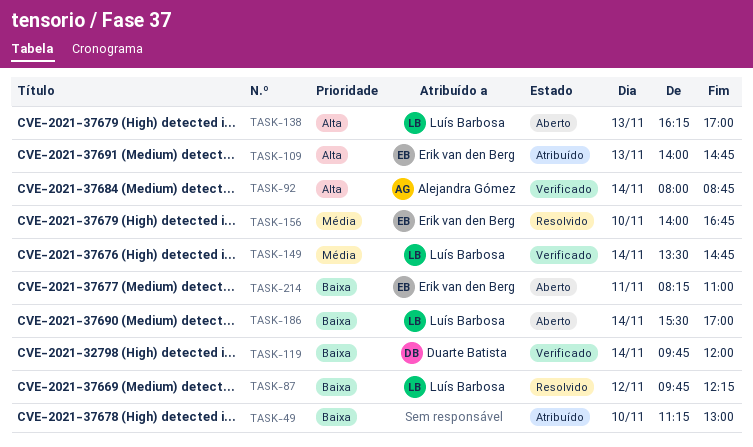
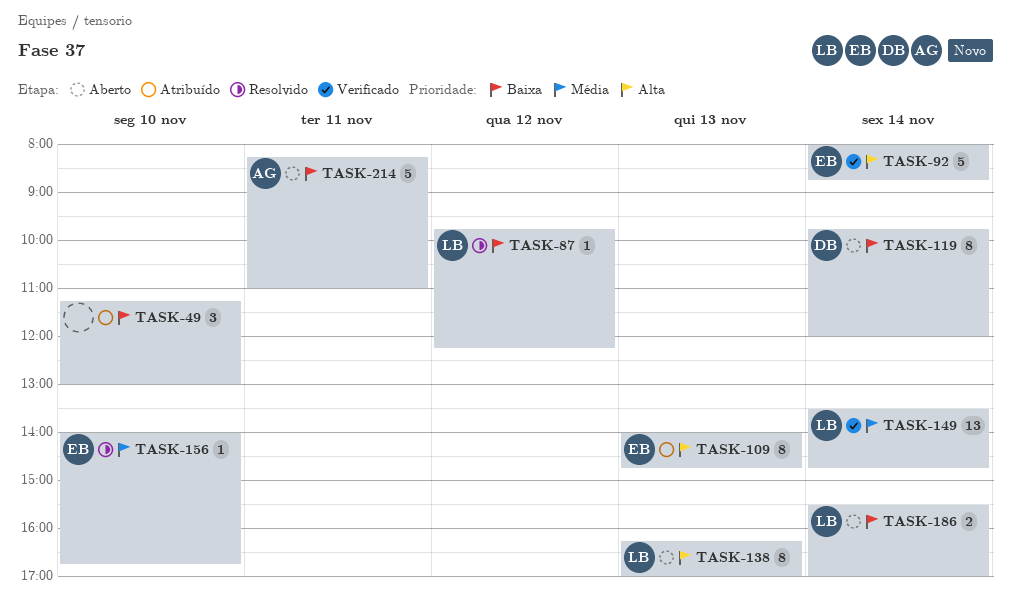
TASK-92, owner: Alejandra Gómez -> Erik van den Berg
TASK-119, status: Verificado -> Aberto
TASK-214, owner: Erik van den Berg -> Alejandra Gómez

